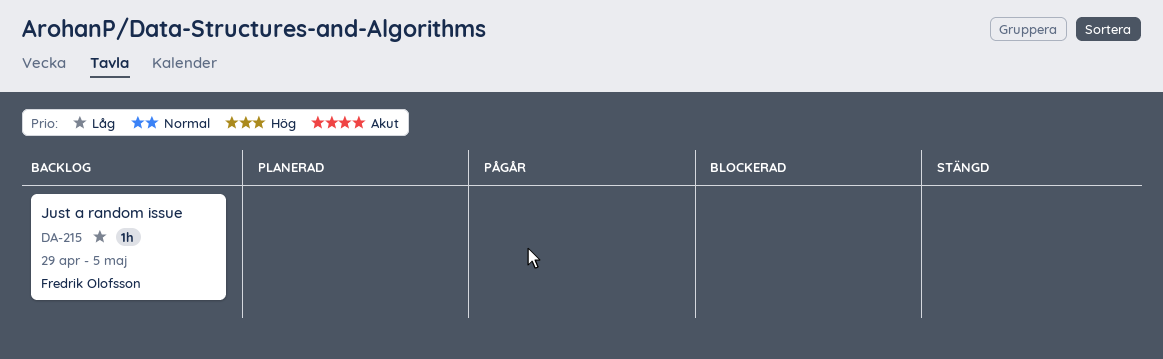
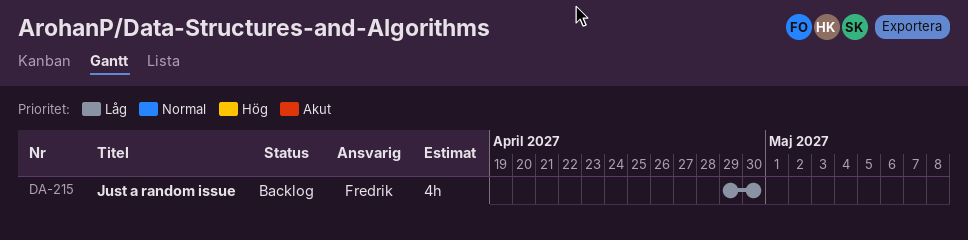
DA-215, estimate: 1h -> 4h
DA-215, due: May 5 -> Apr 30

